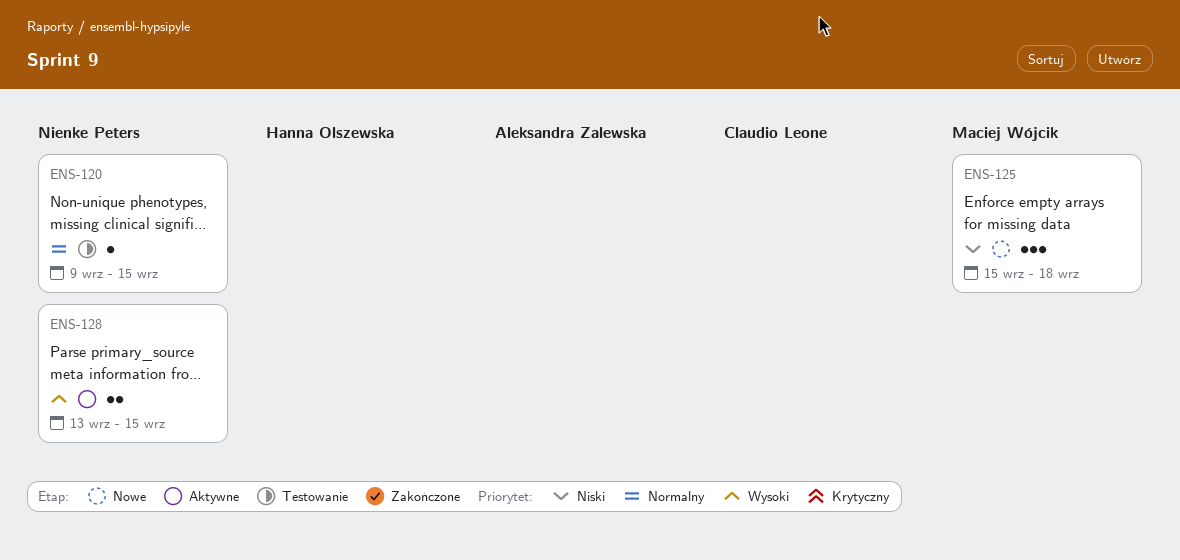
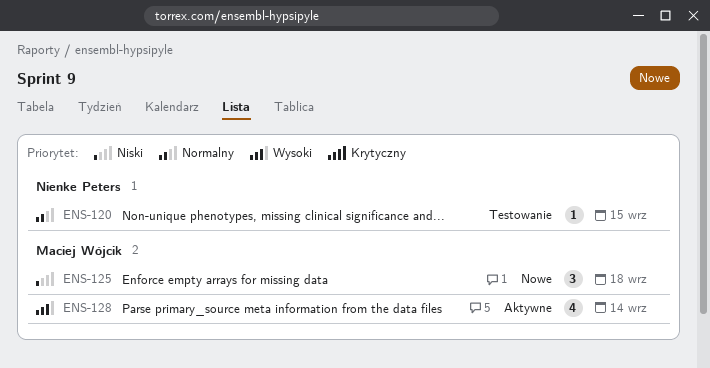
ENS-128, owner: Nienke Peters -> Maciej Wójcik
ENS-128, estimate: 2 -> 4
ENS-128, due: Sep 15 -> Sep 14

